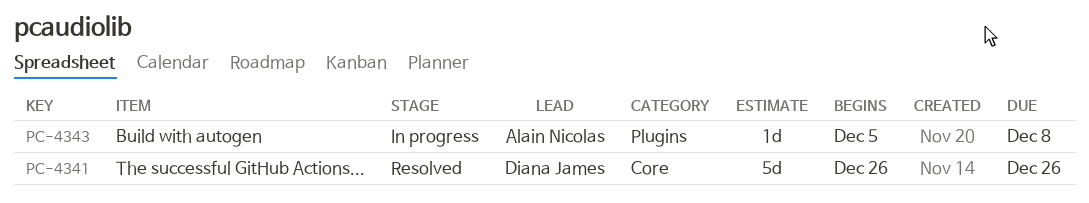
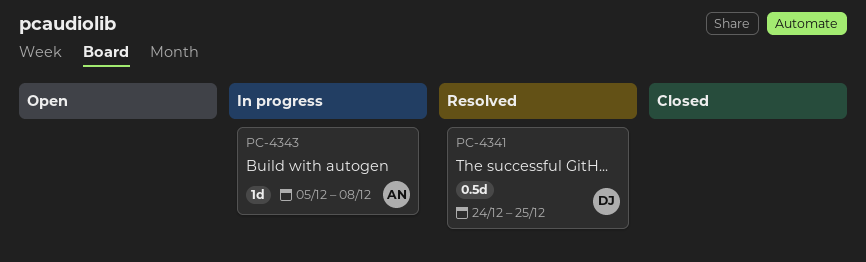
PC-4341, estimate: 5d -> 0.5d
PC-4341, start: Dec 26 -> Dec 24
PC-4341, due: Dec 26 -> Dec 25

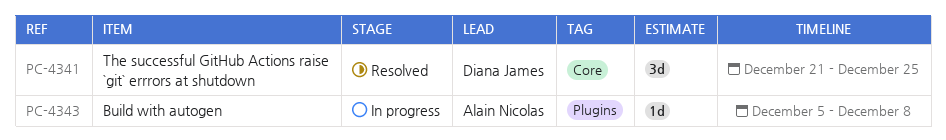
PC-4341, estimate: 0.5d -> 3d
PC-4341, start: Dec 24 -> Dec 21

